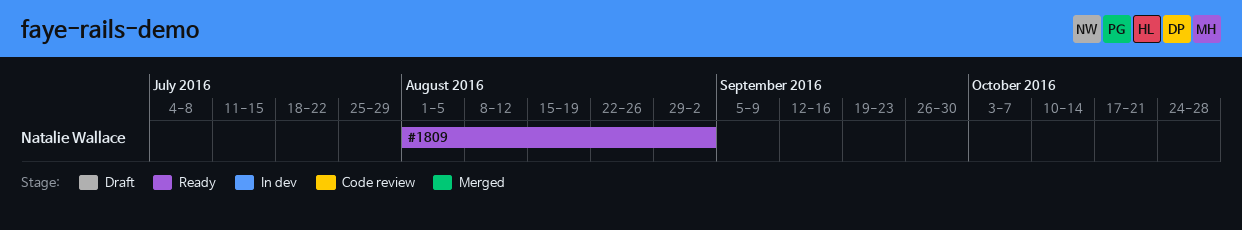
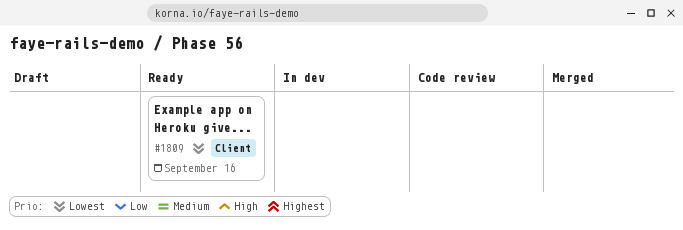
#1809, due: Sep 2 -> Sep 16

